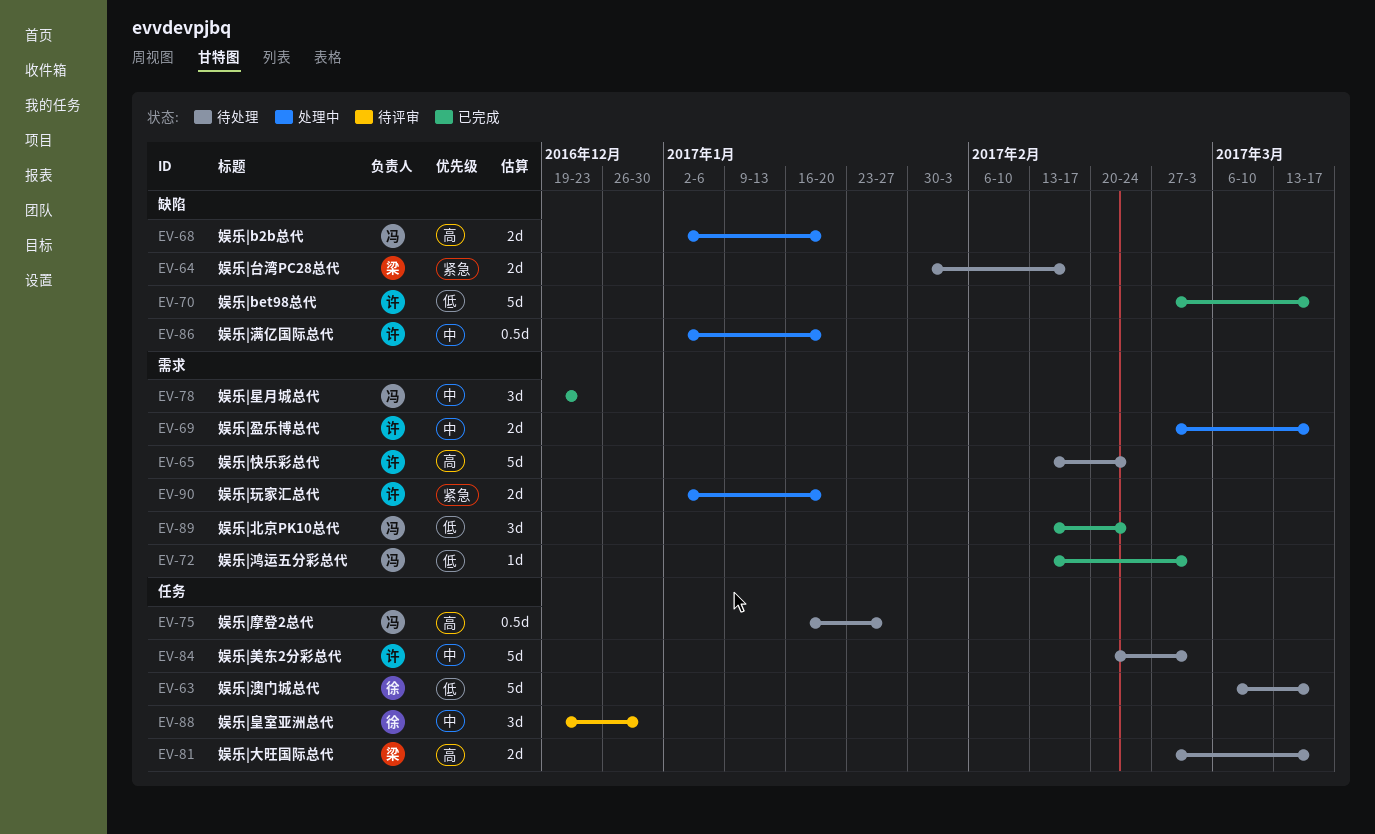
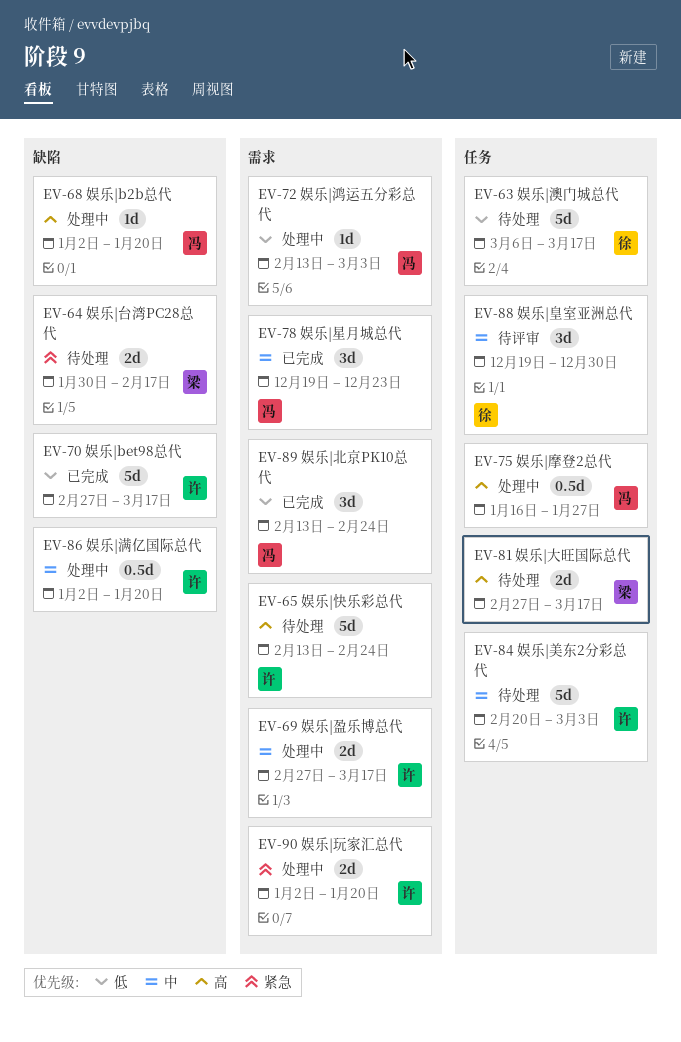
EV-68, estimate: 2d -> 1d
EV-72, status: 已完成 -> 处理中
EV-75, status: 待处理 -> 处理中

